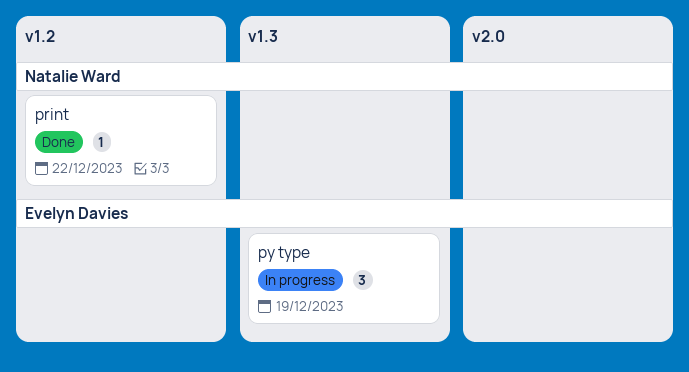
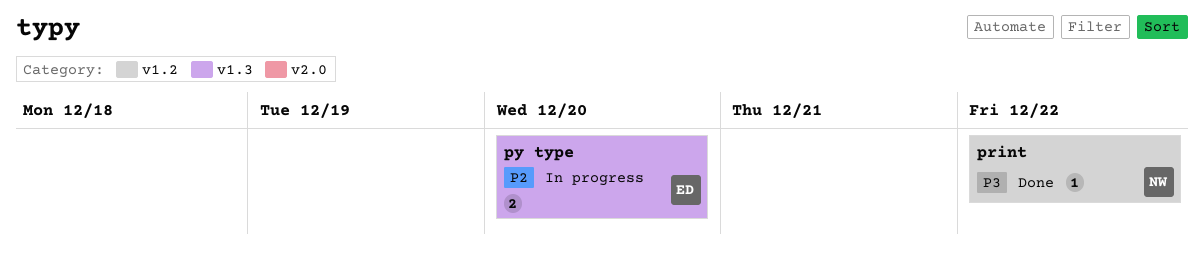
py type, estimate: 3 -> 2
py type, due: Dec 19 -> Dec 20

